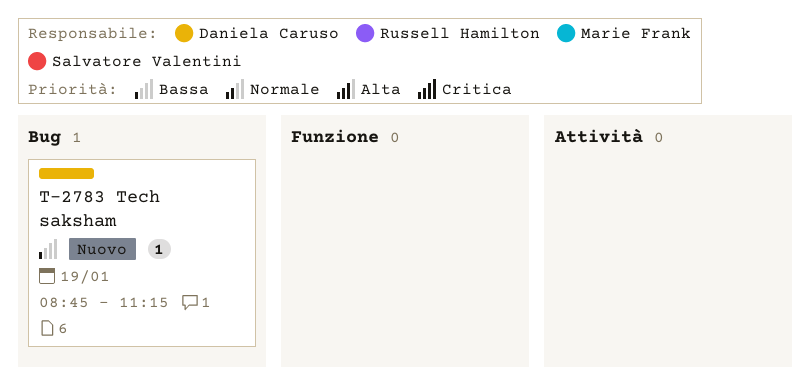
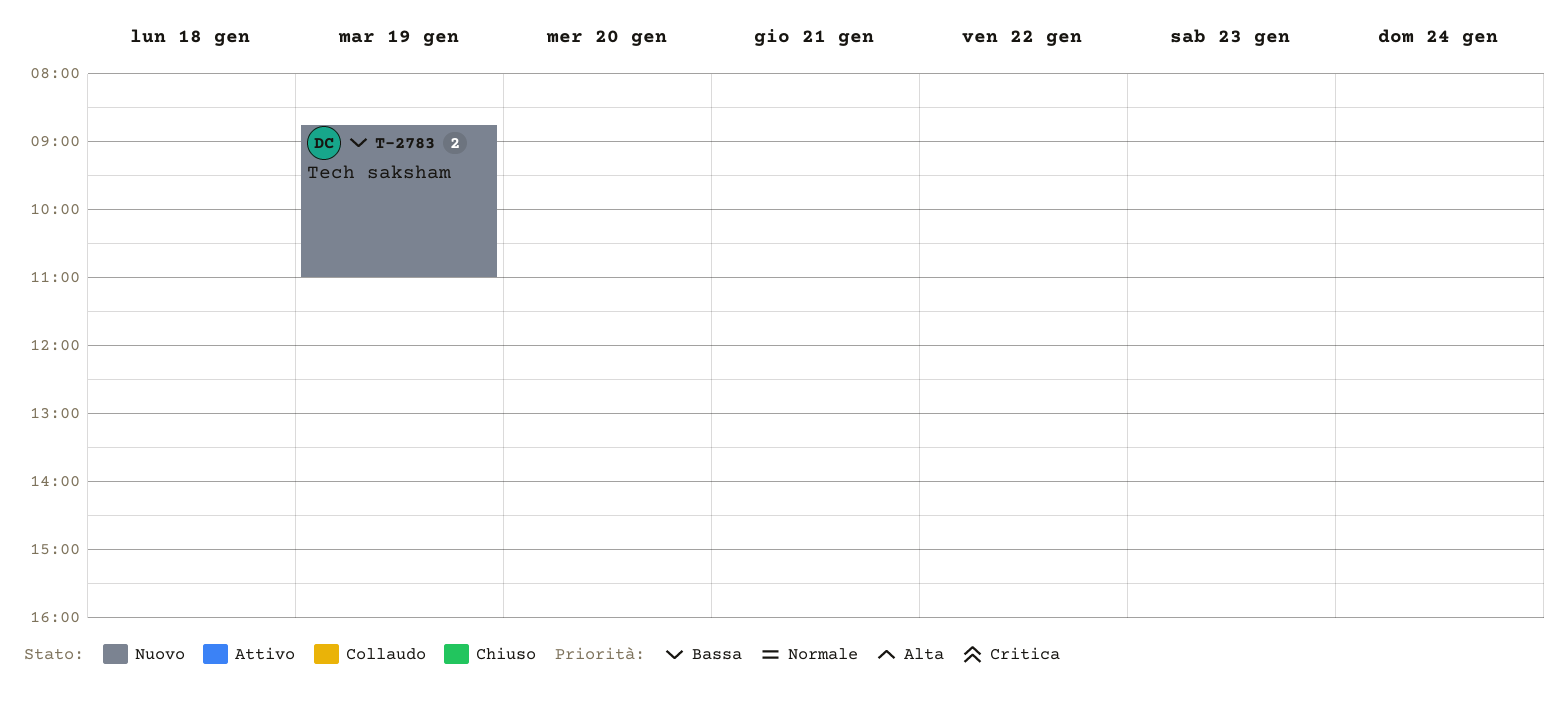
T-2783, estimate: 1 -> 2
T-2783, ends: 11:15 -> 11:00

